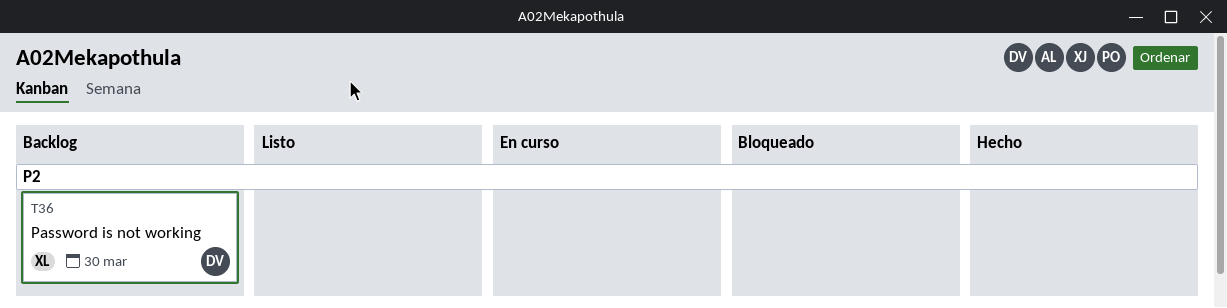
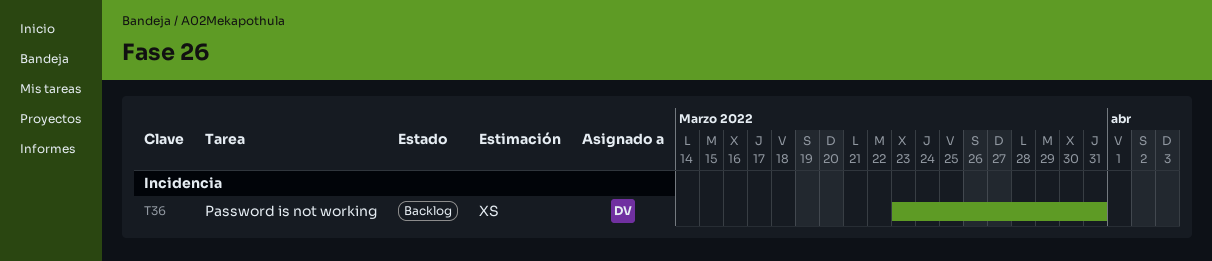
T36, estimate: XL -> XS
T36, due: Mar 30 -> Mar 31

